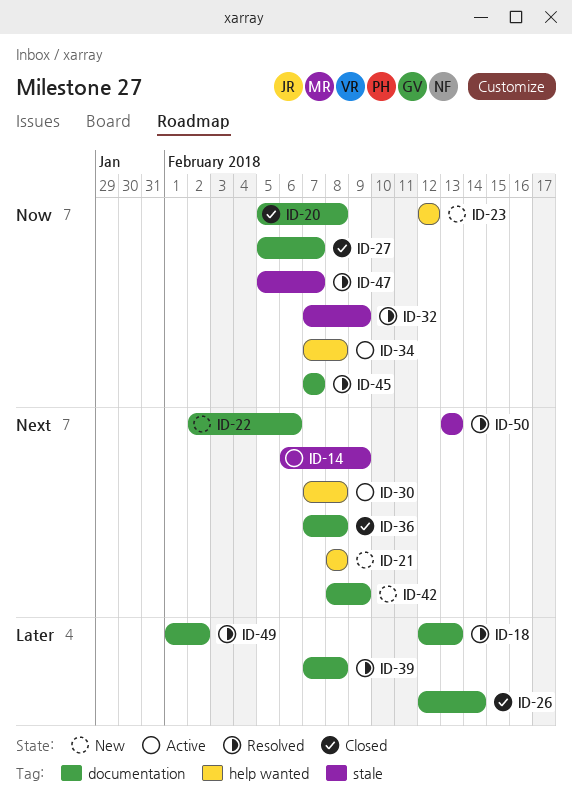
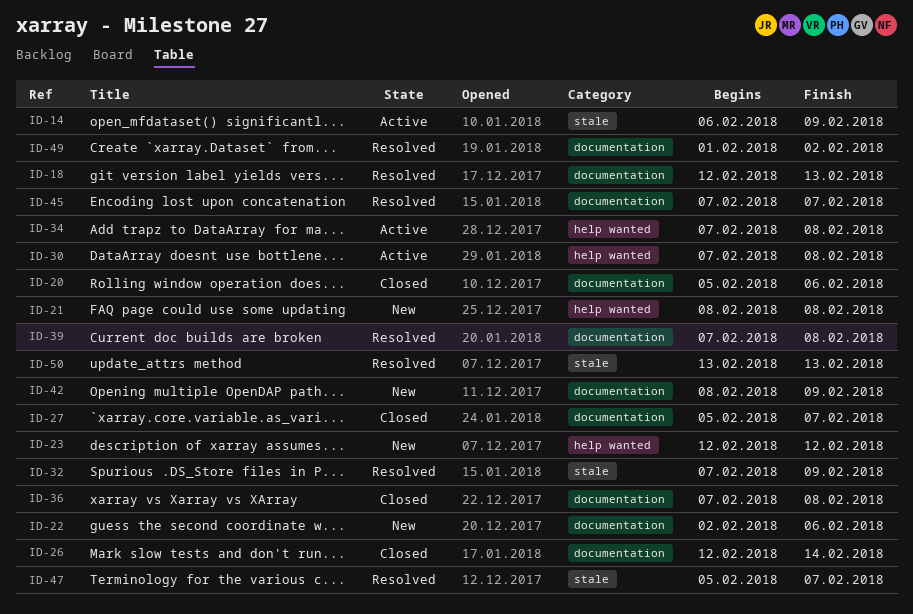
ID-20, due: Feb 8 -> Feb 6

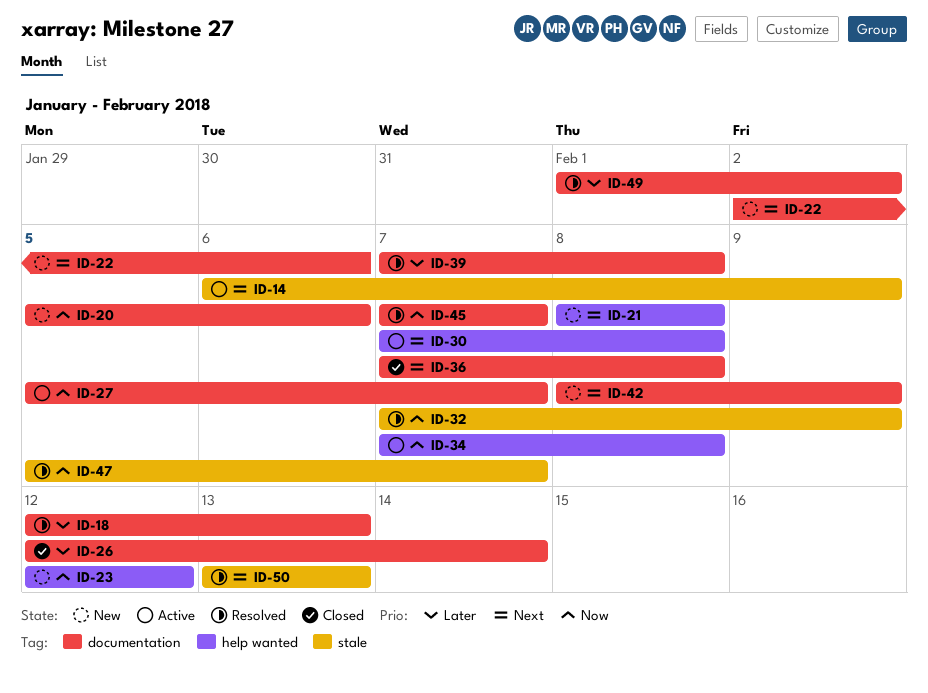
ID-20, status: Closed -> New
ID-27, status: Closed -> Active

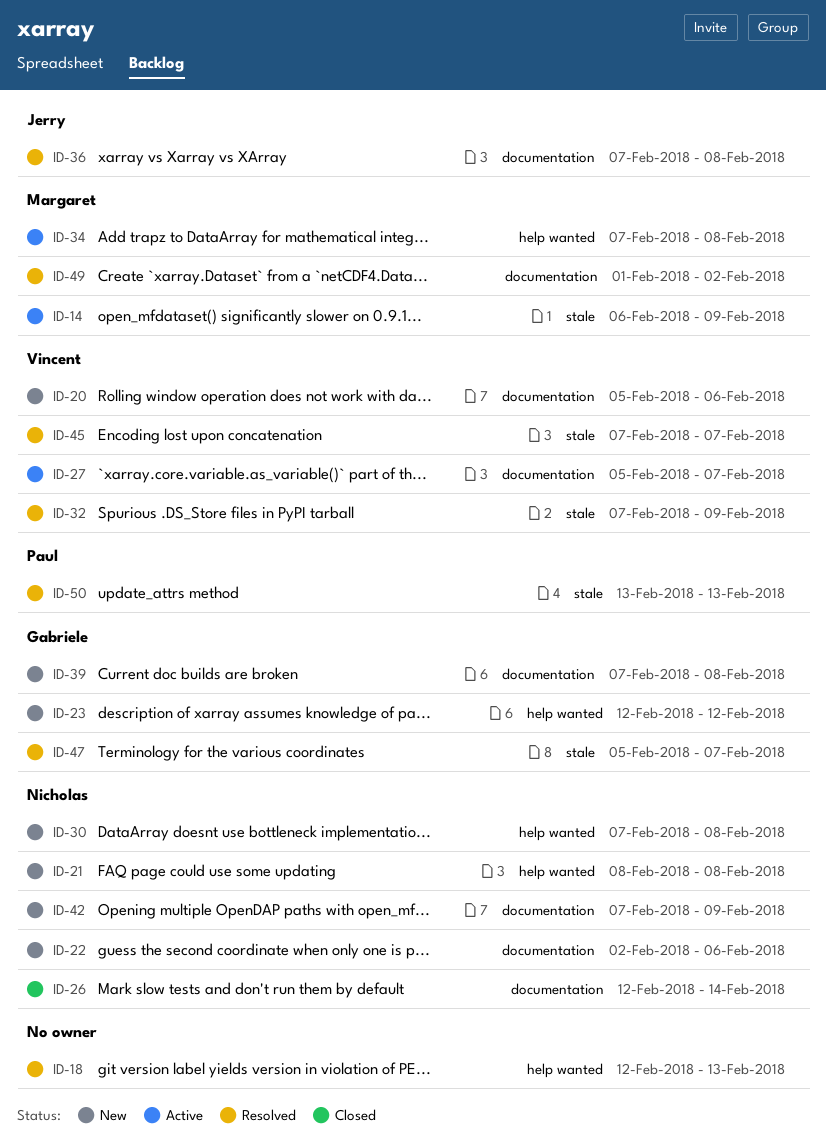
ID-18, label: documentation -> help wanted
ID-30, status: Active -> New
ID-36, status: Closed -> Resolved
ID-39, status: Resolved -> New
ID-42, start: Feb 8 -> Feb 7
ID-45, label: documentation -> stale

